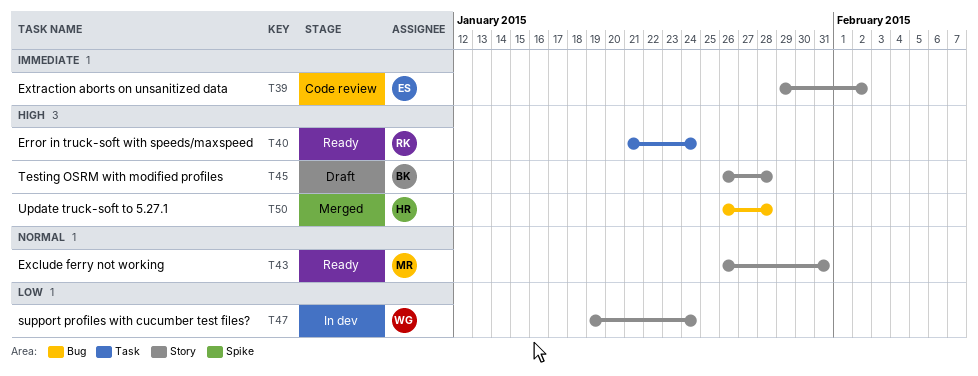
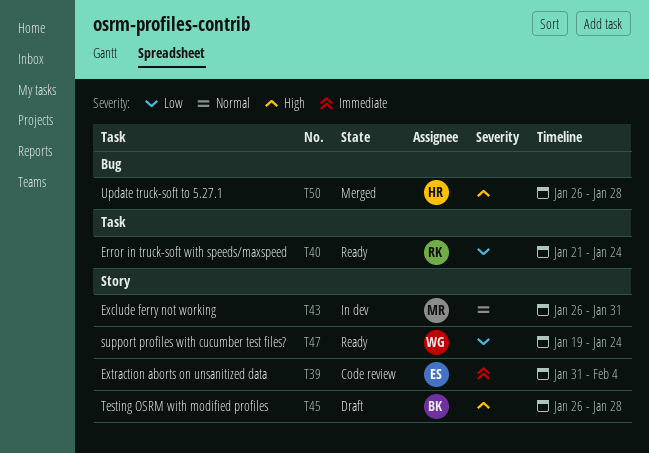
T39, start: Jan 29 -> Jan 31
T39, due: Feb 2 -> Feb 4
T40, priority: High -> Low
T43, status: Ready -> In dev
T47, status: In dev -> Ready

